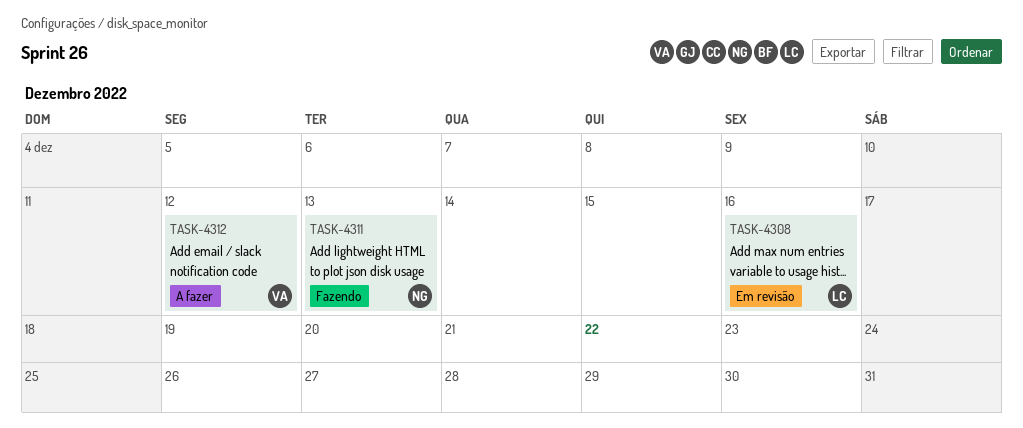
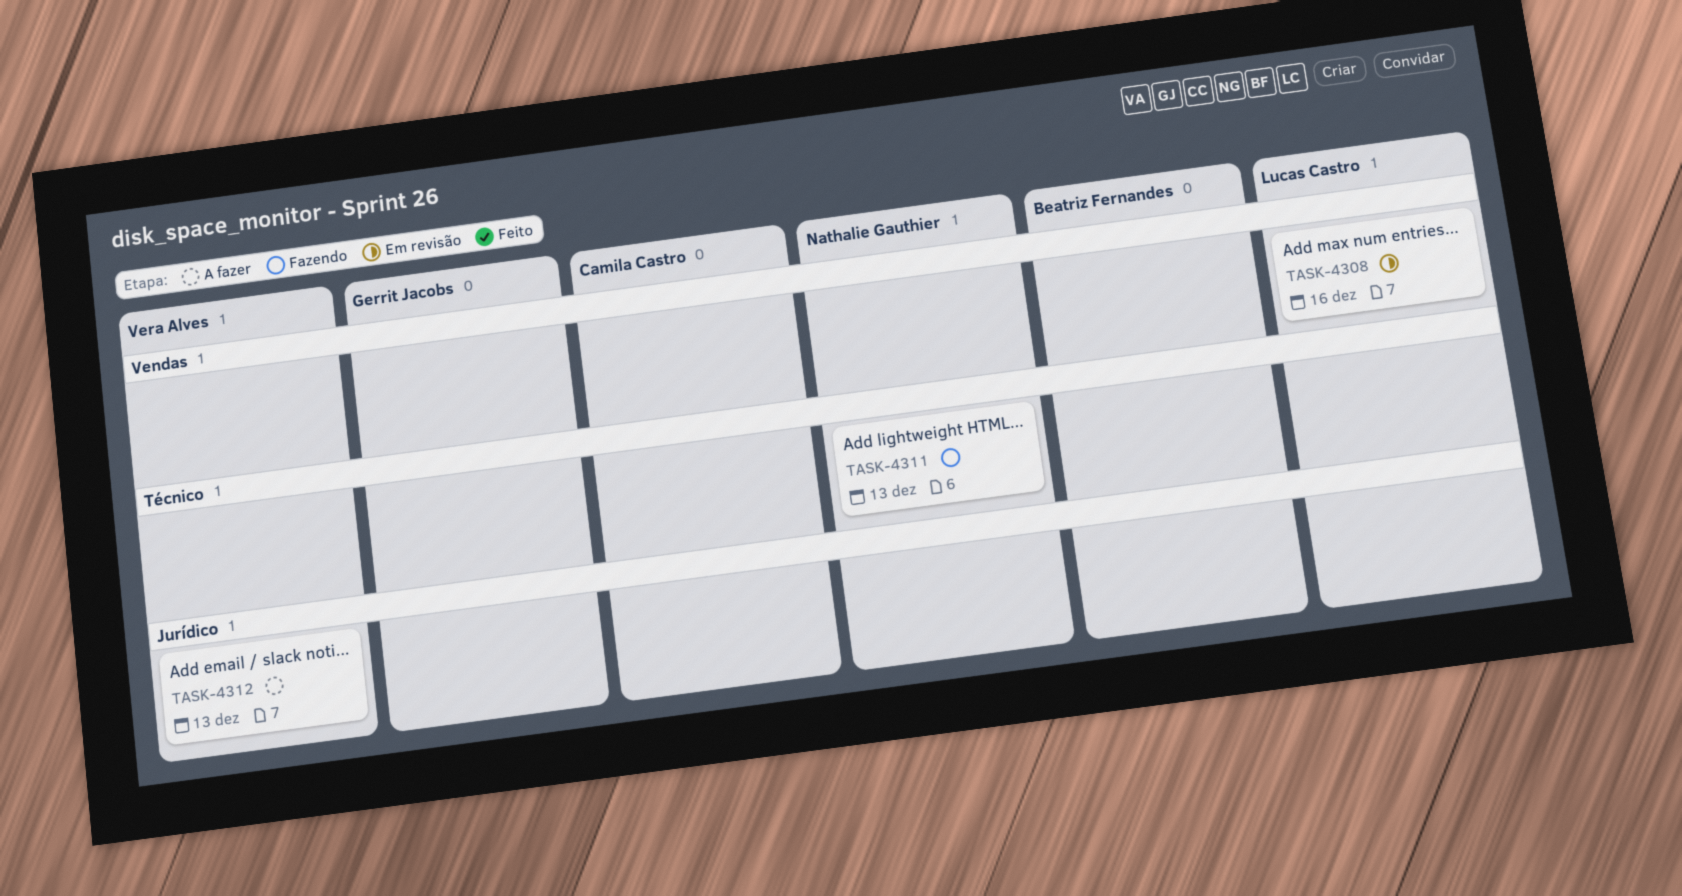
TASK-4312, due: Dec 12 -> Dec 13

